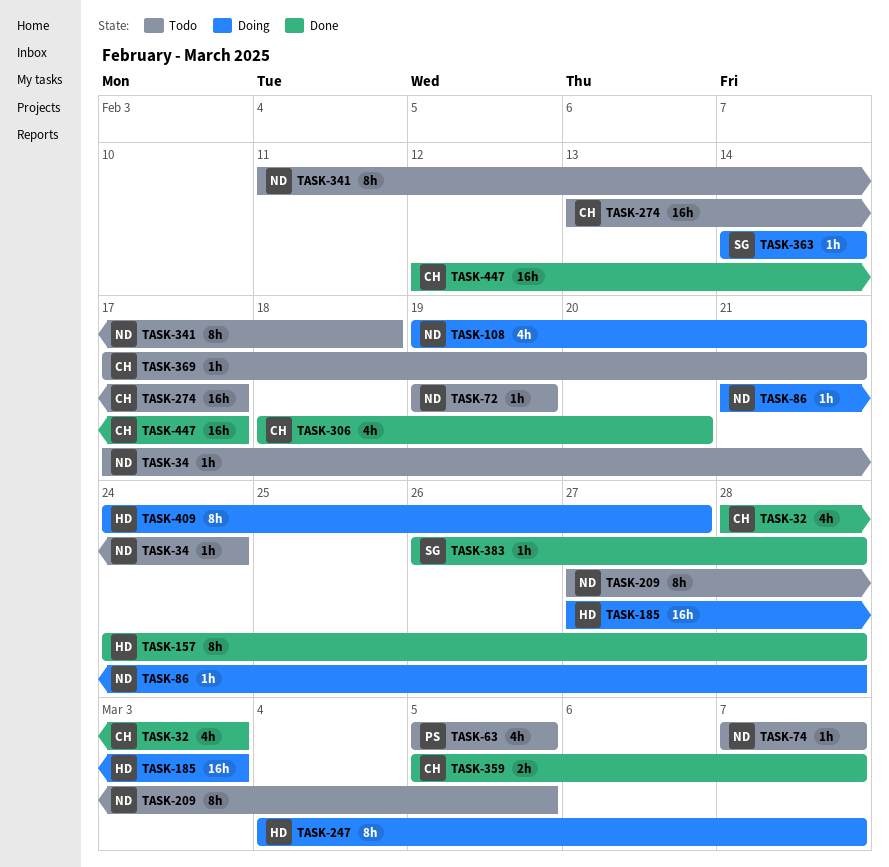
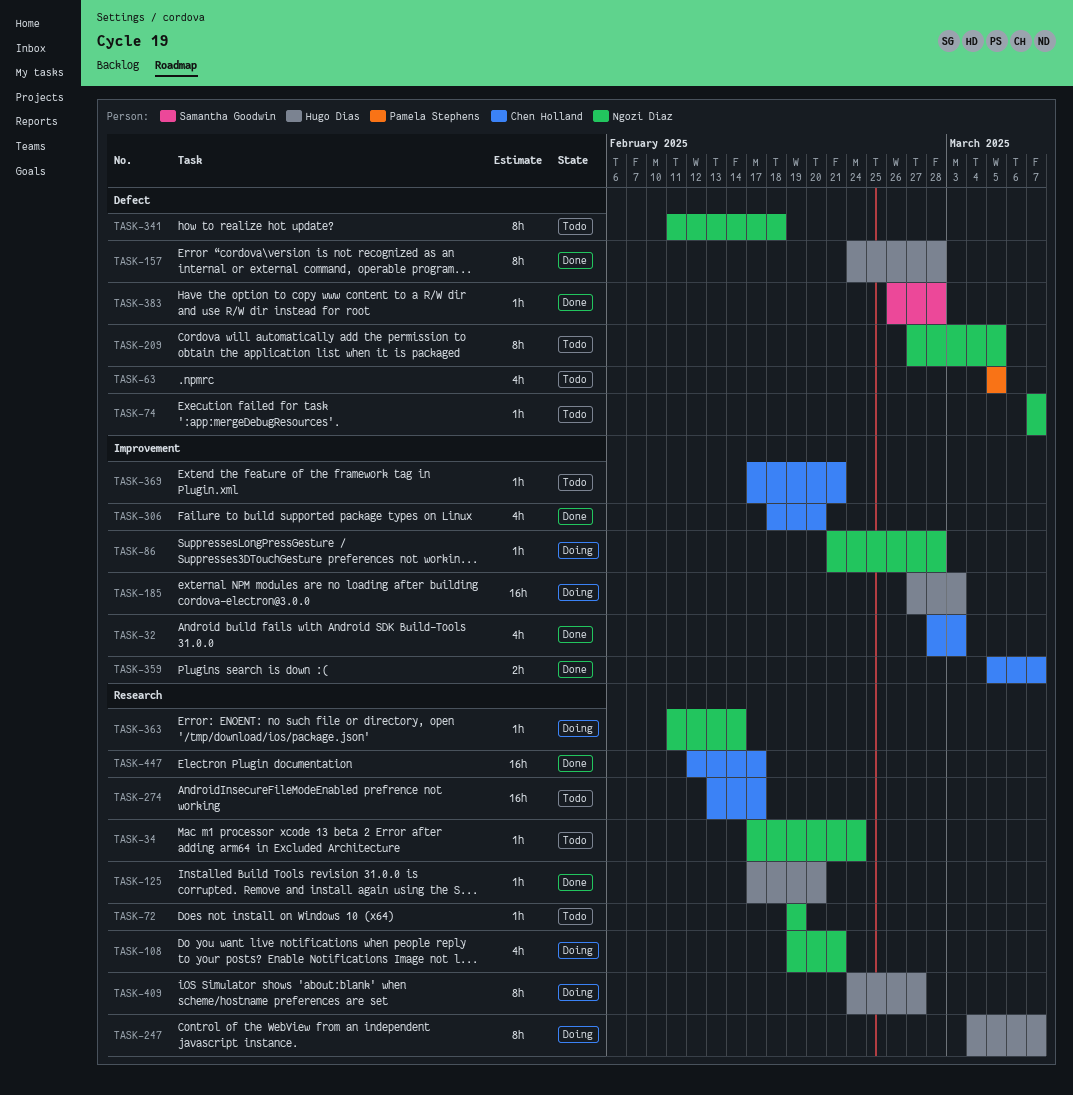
TASK-125: none -> present
TASK-363, owner: Samantha Goodwin -> Ngozi Diaz
TASK-363, start: Feb 14 -> Feb 11

